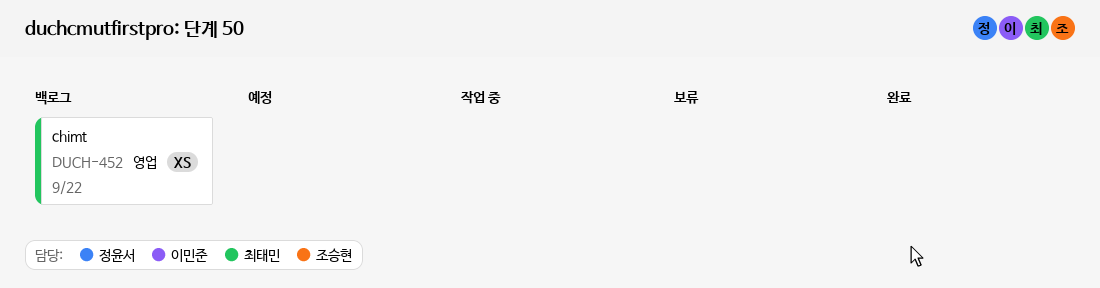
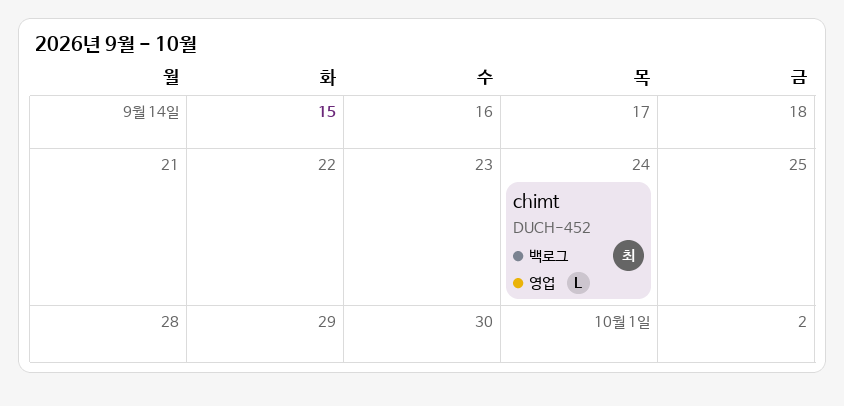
DUCH-452, estimate: XS -> L
DUCH-452, due: Sep 22 -> Sep 24

